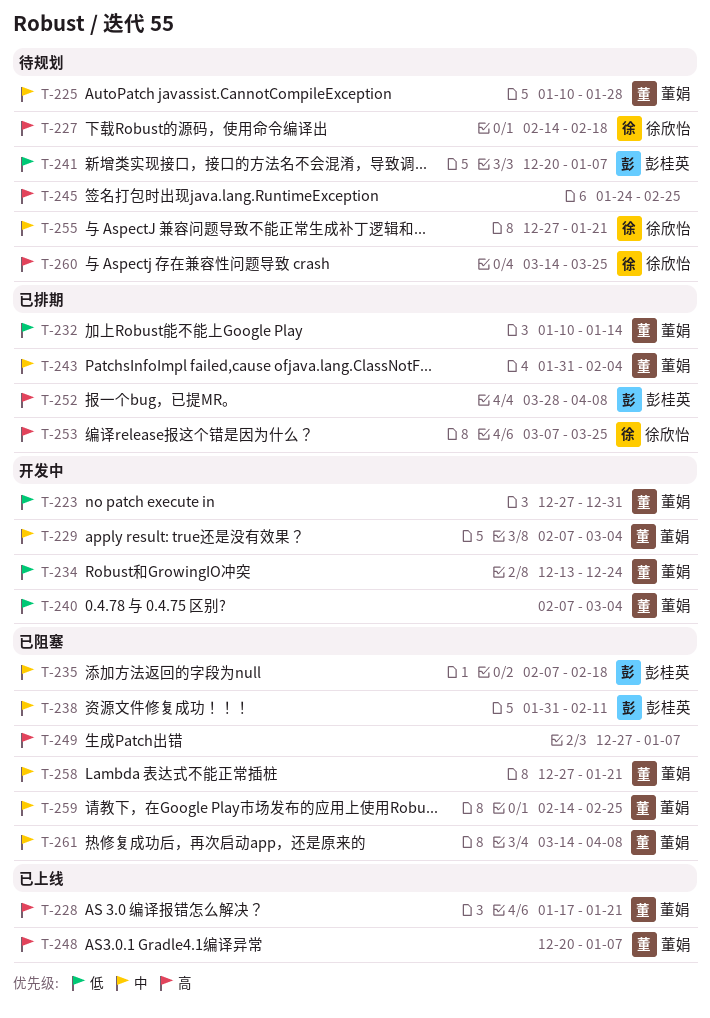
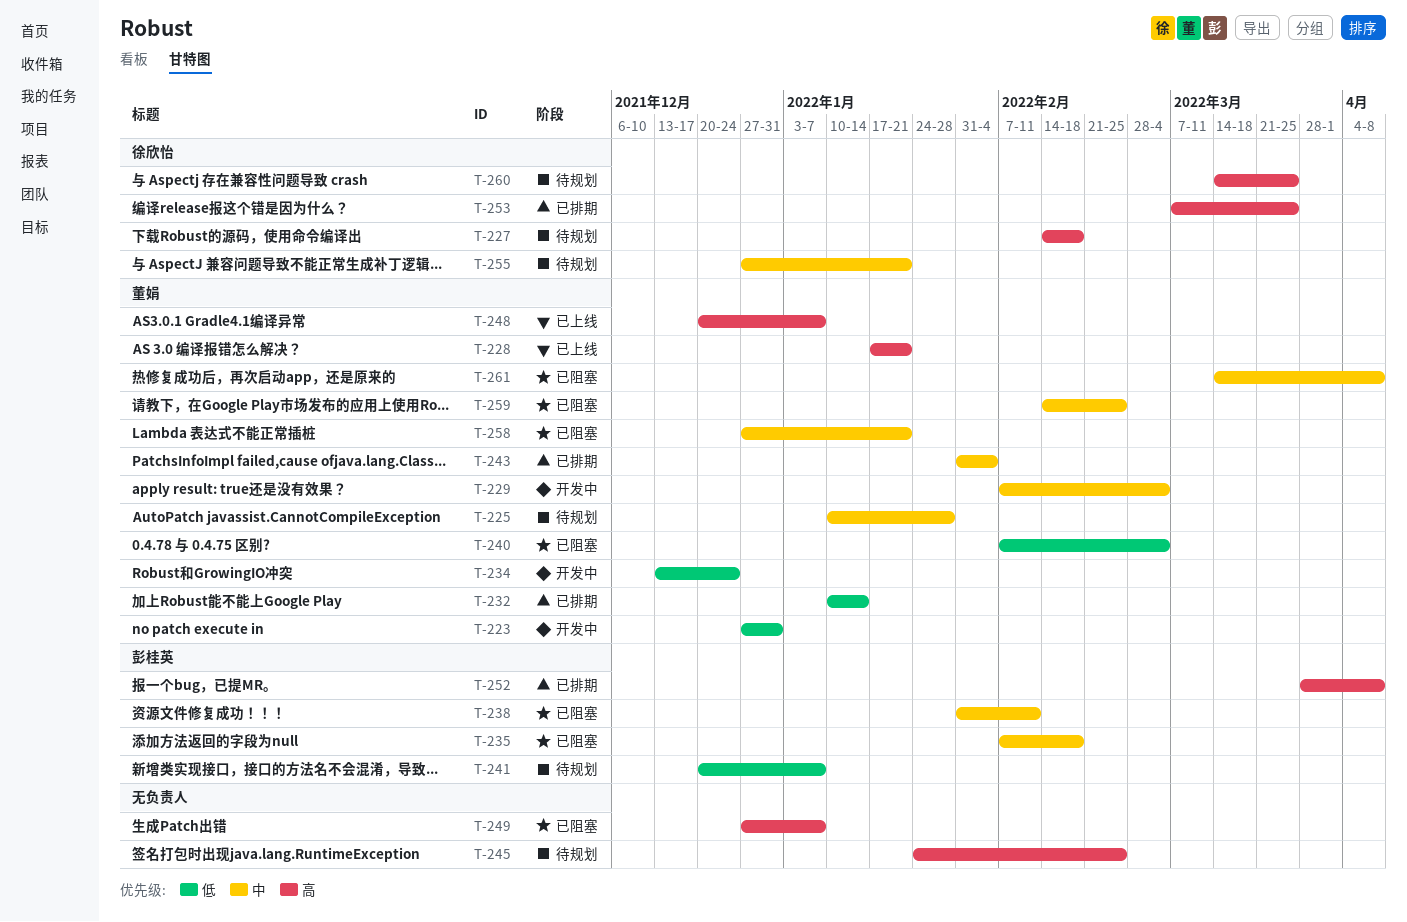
T-240, status: 开发中 -> 已阻塞

